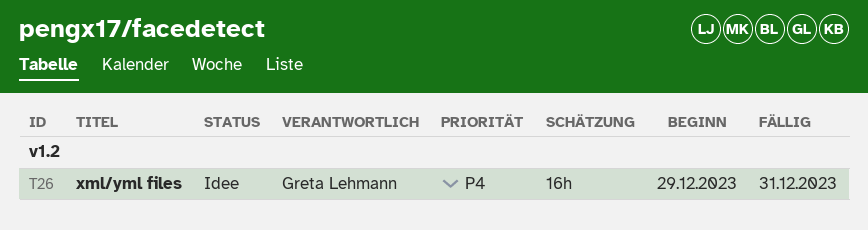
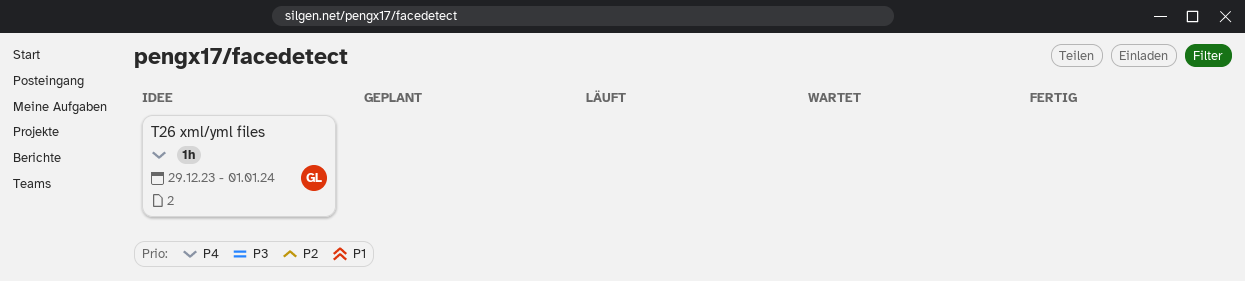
T26, estimate: 16h -> 1h
T26, due: Dec 31 -> Jan 1

